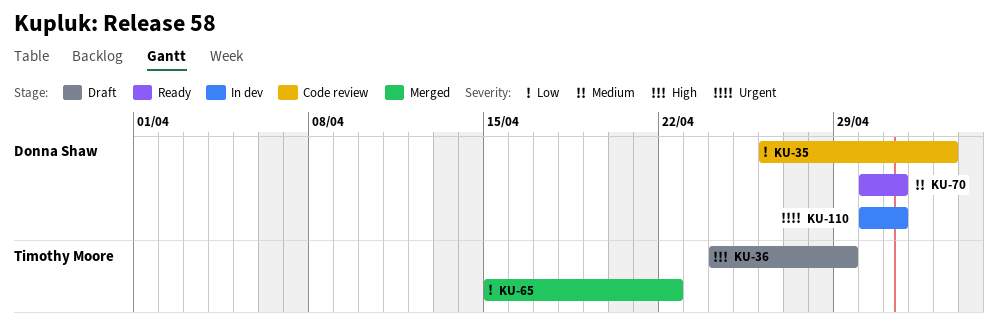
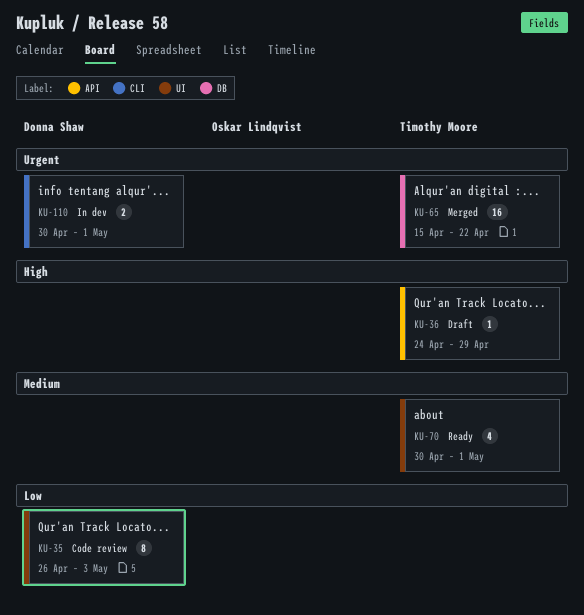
KU-65, priority: Low -> Urgent
KU-70, owner: Donna Shaw -> Timothy Moore

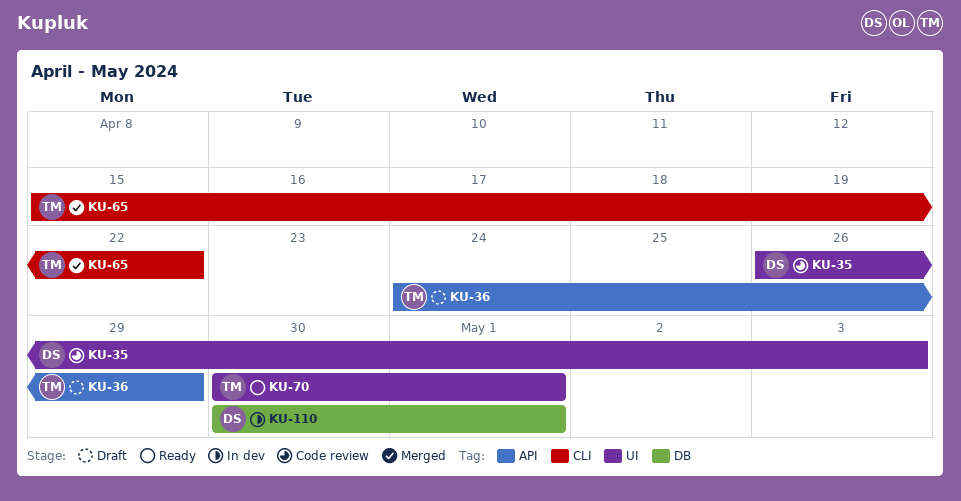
KU-65, label: DB -> CLI
KU-110, label: CLI -> DB

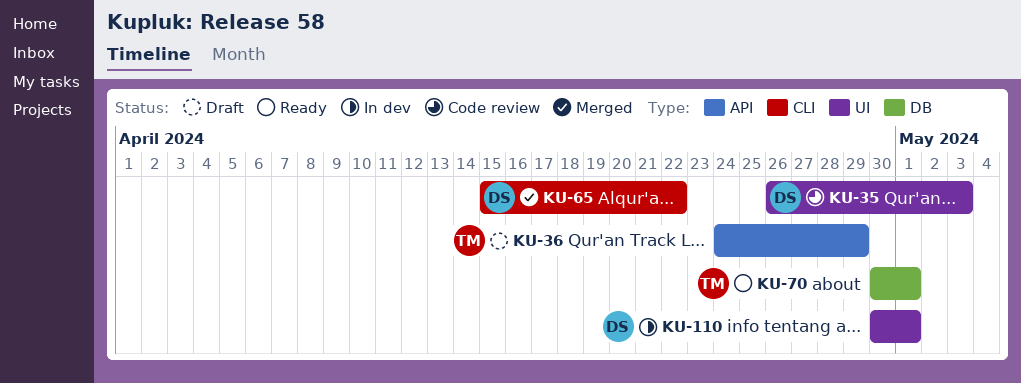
KU-65, owner: TM -> DS
KU-70, label: UI -> DB
KU-110, label: DB -> UI

